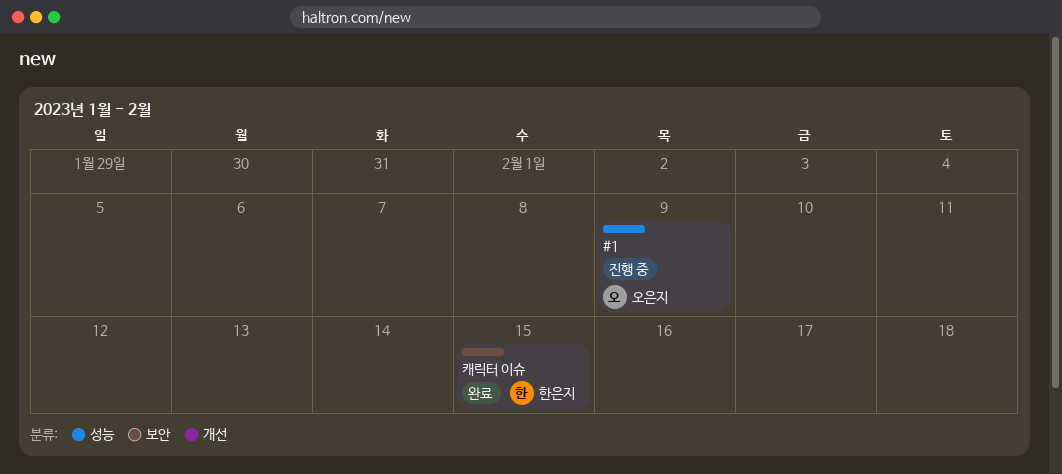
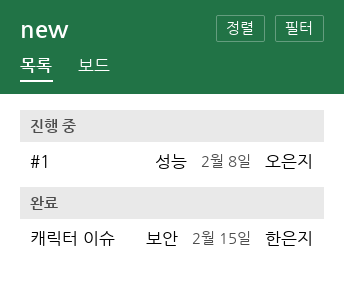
#1, due: Feb 9 -> Feb 8

